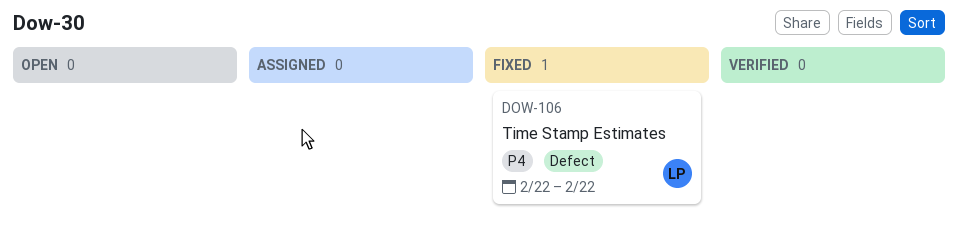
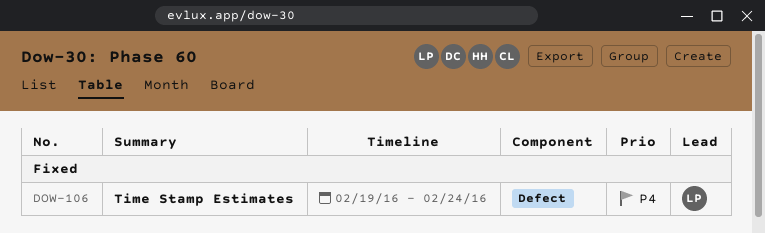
DOW-106, start: Feb 22 -> Feb 19
DOW-106, due: Feb 22 -> Feb 24

